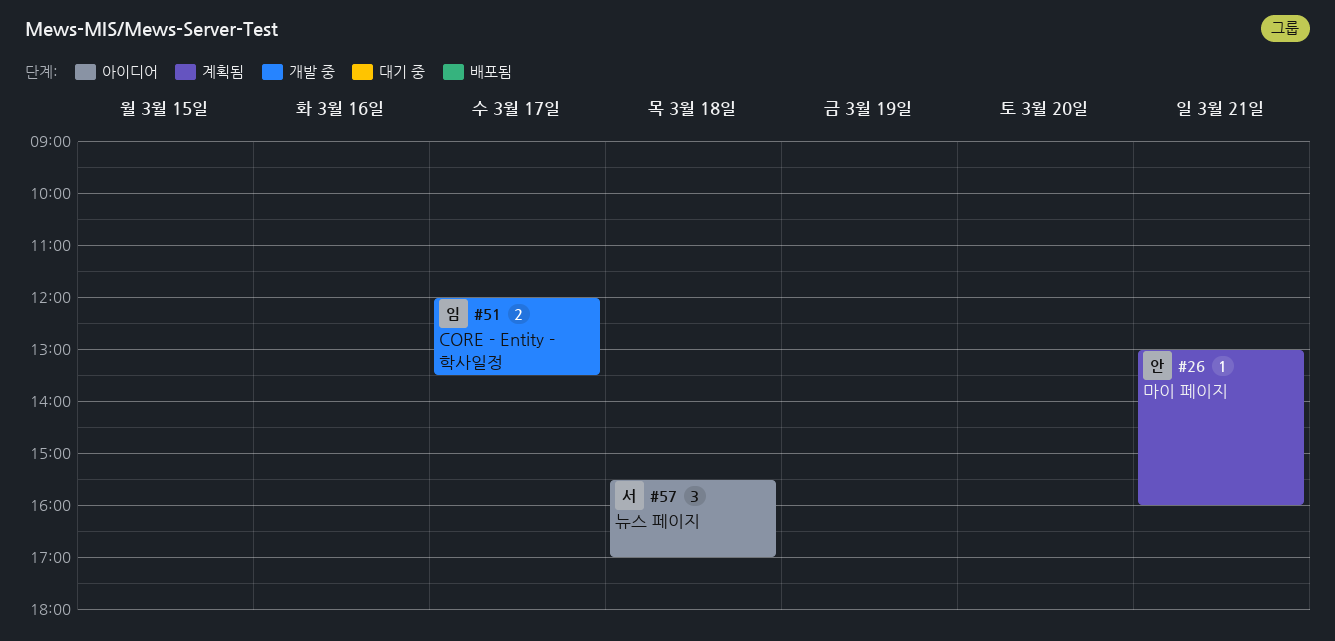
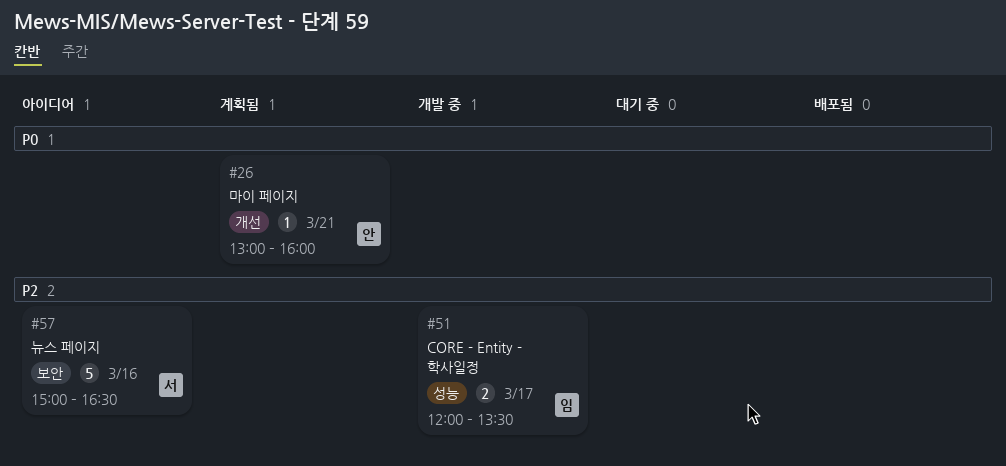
#57, estimate: 3 -> 5
#57, day: Mar 18 -> Mar 16
#57, begins: 15:30 -> 15:00
#57, ends: 17:00 -> 16:30

